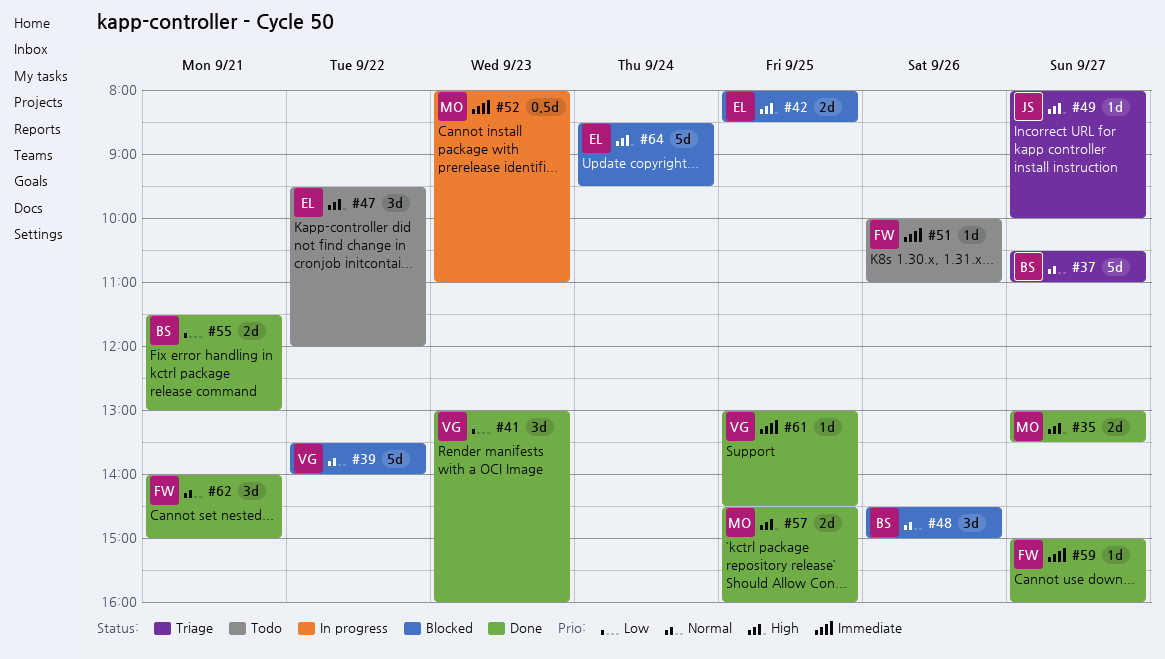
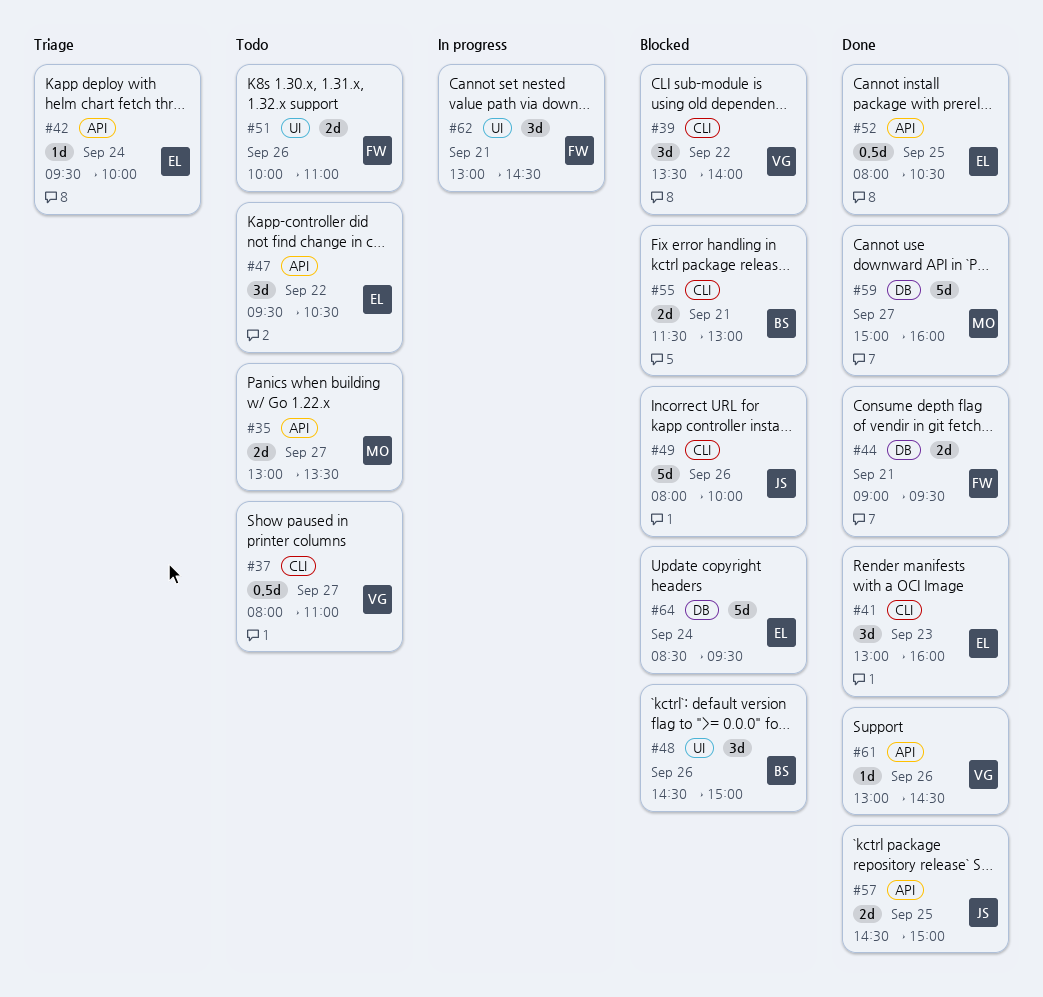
#35, status: Done -> Todo
#37, status: Triage -> Todo
#37, owner: BS -> VG
#37, estimate: 5d -> 0.5d
#37, begins: 10:30 -> 08:00
#39, estimate: 5d -> 3d
#41, owner: VG -> EL
#42, status: Blocked -> Triage
#42, estimate: 2d -> 1d
#42, day: Sep 25 -> Sep 24
#42, begins: 08:00 -> 09:30
#42, ends: 08:30 -> 10:00
#44: none -> present
#47, ends: 12:00 -> 10:30
#49, status: Triage -> Blocked
#49, estimate: 1d -> 5d
#49, day: Sep 27 -> Sep 26
#51, estimate: 1d -> 2d
#52, status: In progress -> Done
#52, owner: MO -> EL
#52, day: Sep 23 -> Sep 25
#52, ends: 11:00 -> 10:30
#55, status: Done -> Blocked
#57, owner: MO -> JS
#57, ends: 16:00 -> 15:00
#59, owner: FW -> MO
#59, estimate: 1d -> 5d
#61, day: Sep 25 -> Sep 26
#62, status: Done -> In progress
#62, begins: 14:00 -> 13:00
#62, ends: 15:00 -> 14:30

